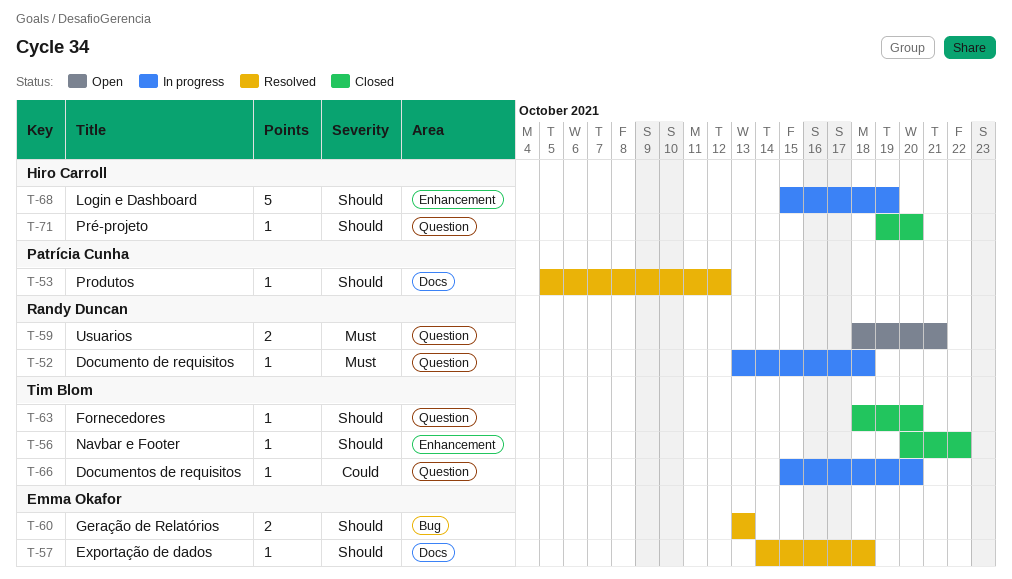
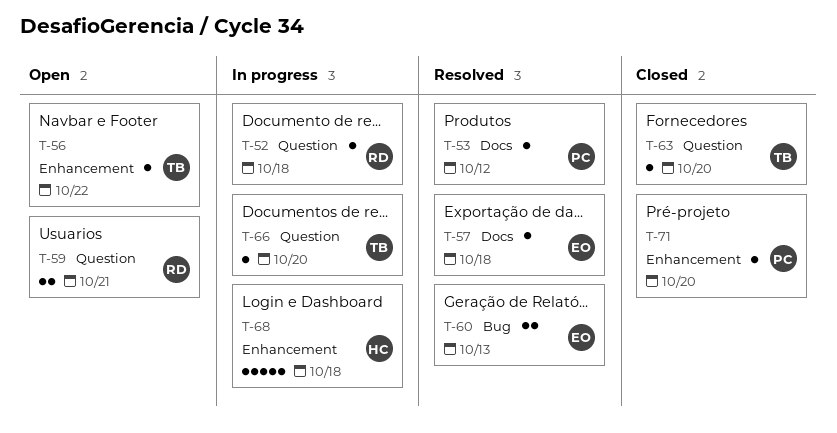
T-56, status: Closed -> Open
T-68, due: Oct 19 -> Oct 18
T-71, owner: Hiro Carroll -> Patrícia Cunha
T-71, label: Question -> Enhancement

